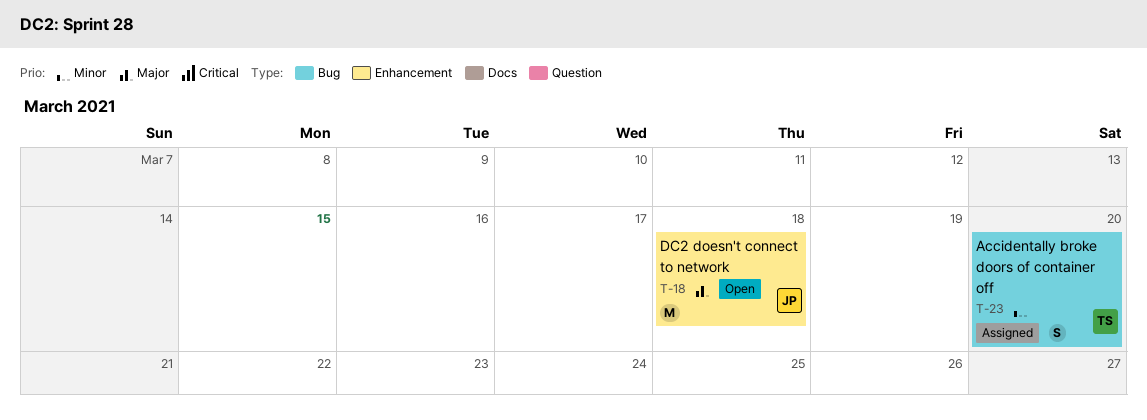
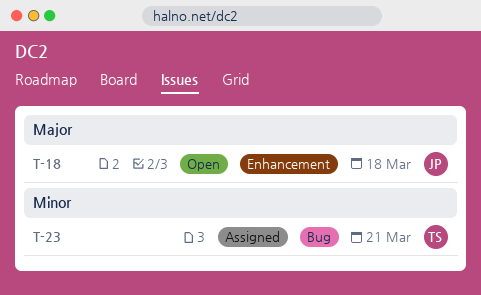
T-23, due: Mar 20 -> Mar 21

